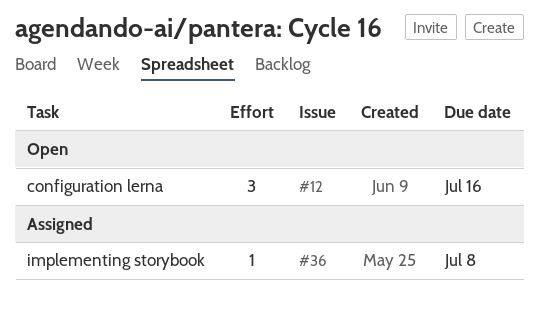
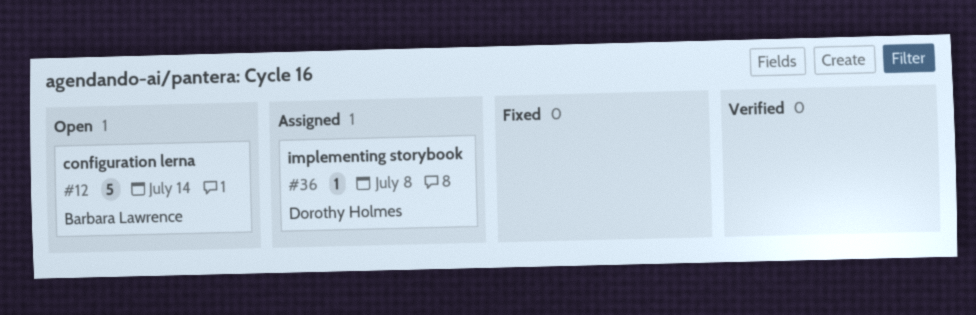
#12, estimate: 3 -> 5
#12, due: Jul 16 -> Jul 14

